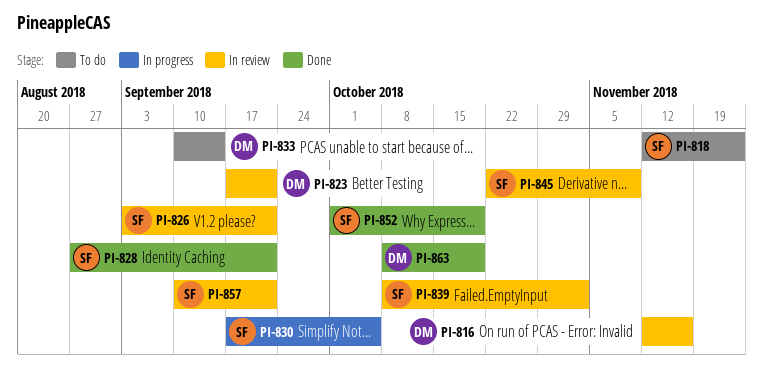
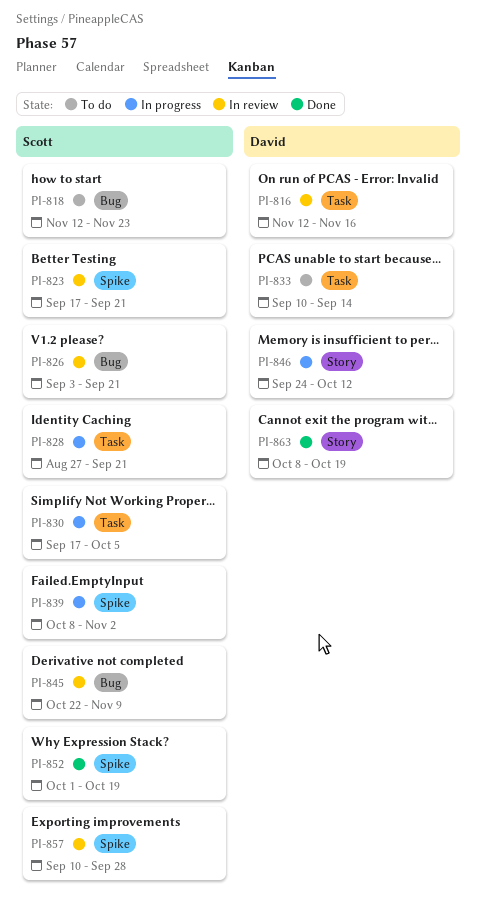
PI-823, owner: David -> Scott
PI-828, status: Done -> In progress
PI-839, status: In review -> In progress
PI-846: none -> present
PI-857, due: Sep 21 -> Sep 28

